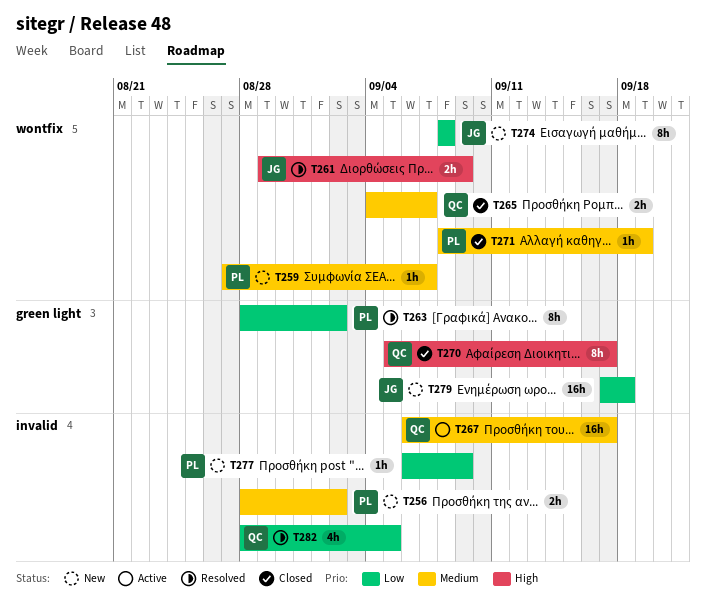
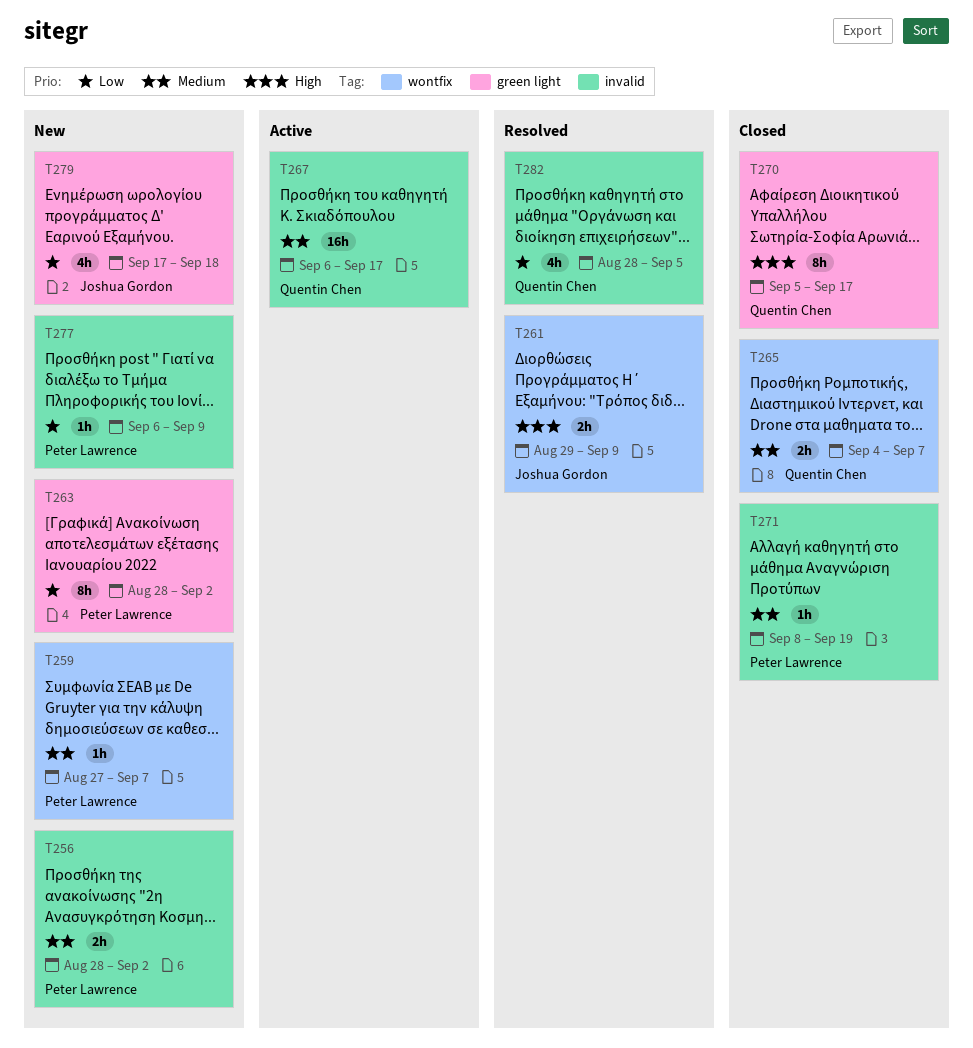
T263, status: Resolved -> New
T271, label: wontfix -> invalid
T274: present -> none
T279, estimate: 16h -> 4h

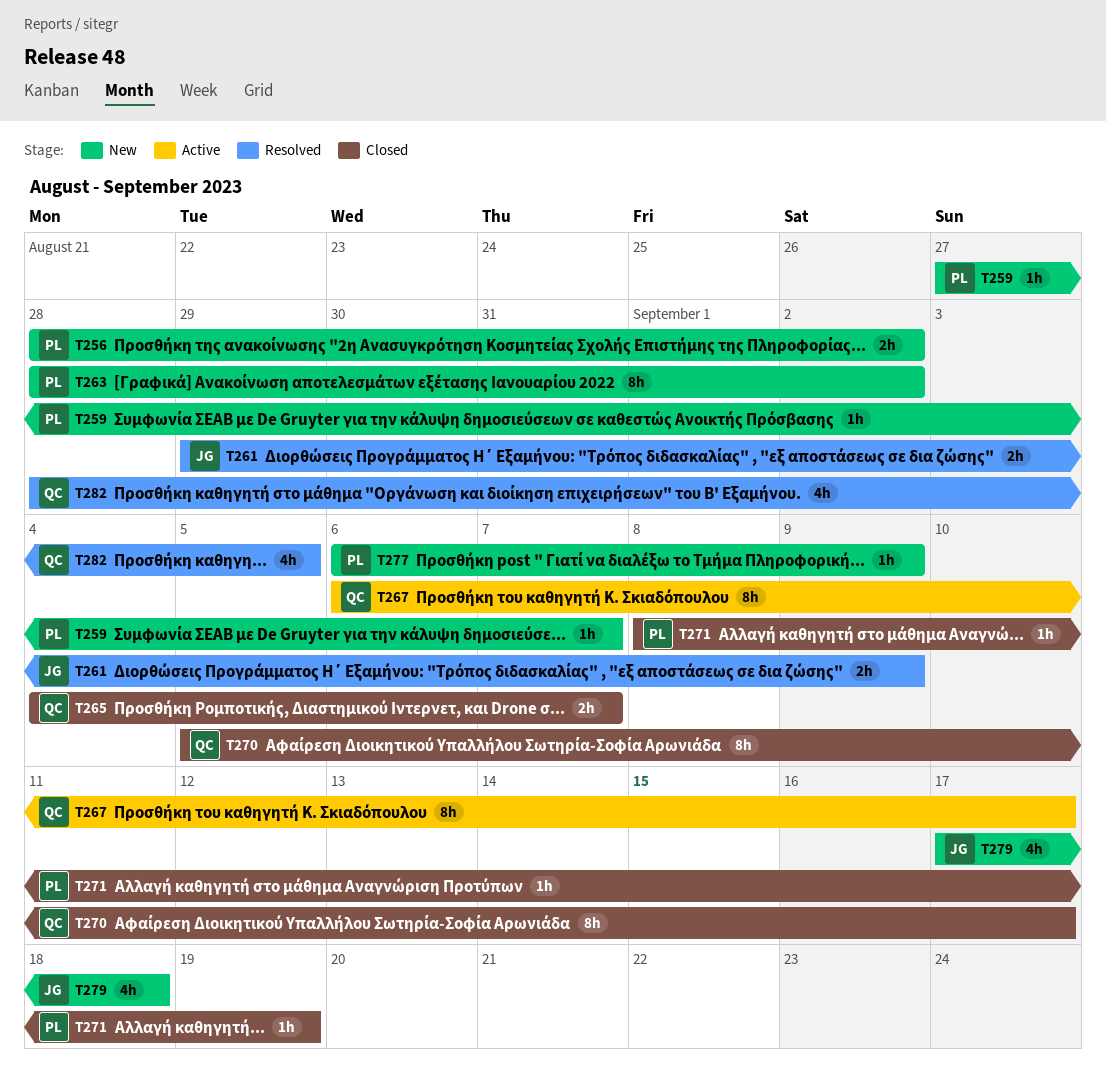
T267, estimate: 16h -> 8h

